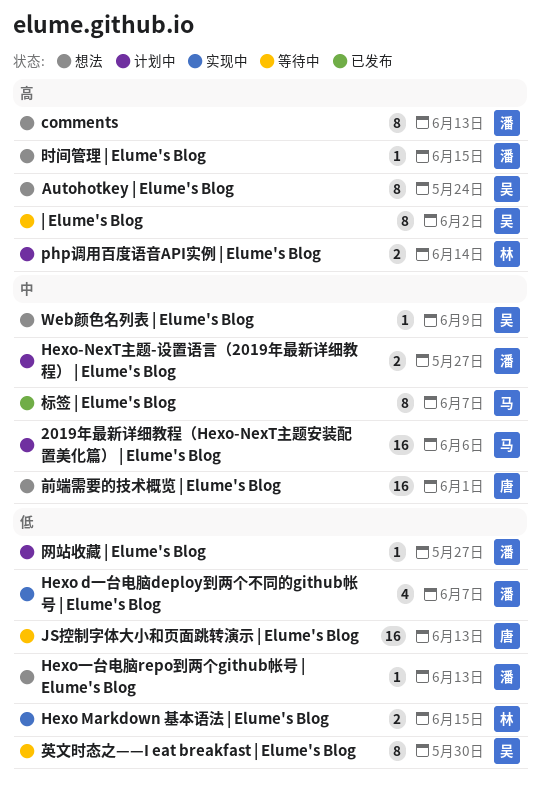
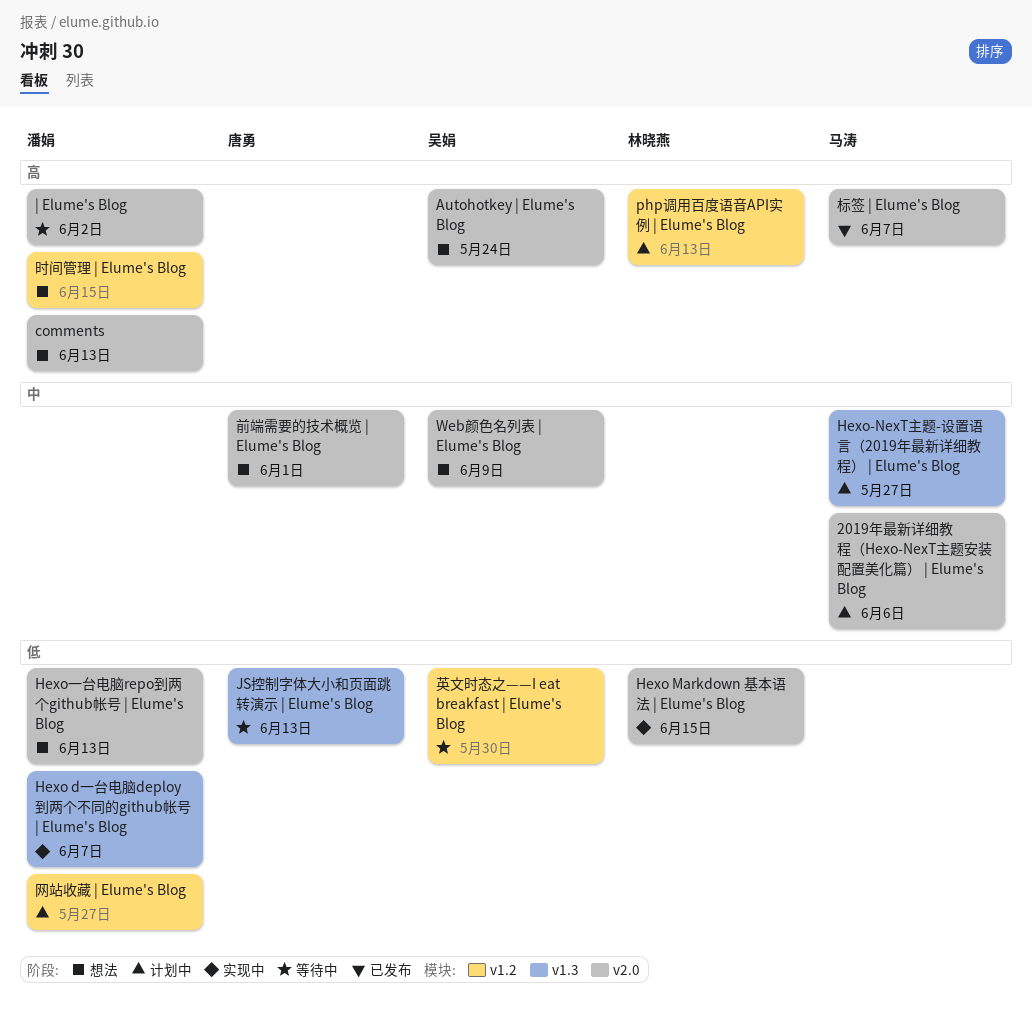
Hexo-NexT主题-设置语言（2019年最新详细教程） | Elume's Blog, owner: 潘娟 -> 马涛
php调用百度语音API实例 | Elume's Blog, due: Jun 14 -> Jun 13
| Elume's Blog, owner: 吴娟 -> 潘娟
标签 | Elume's Blog, priority: 中 -> 高

